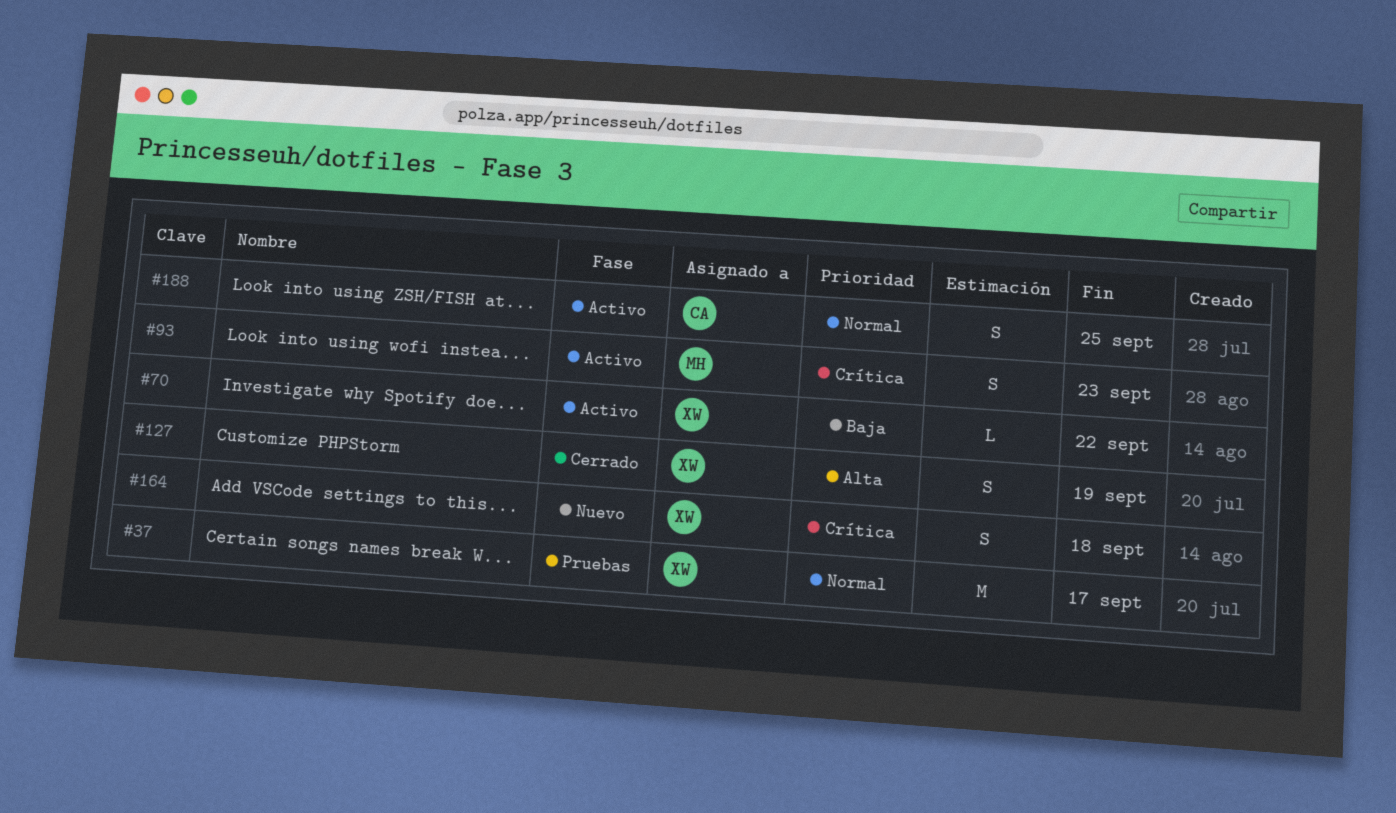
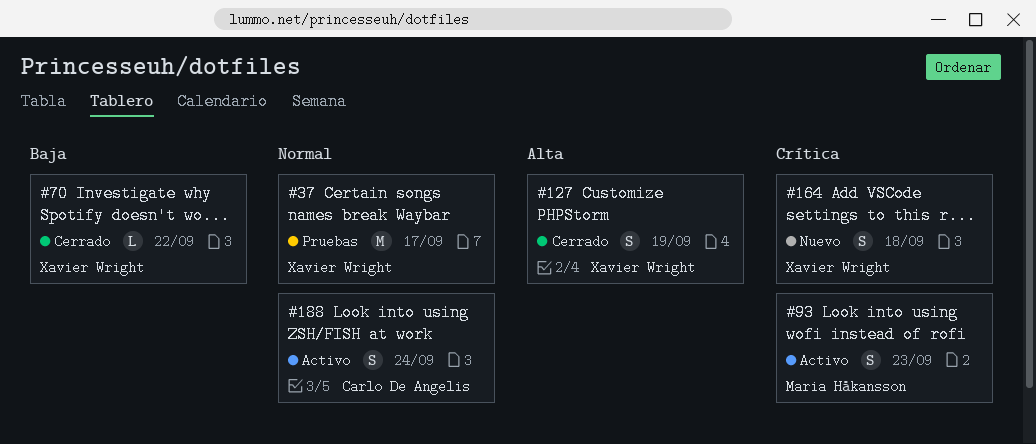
#70, status: Activo -> Cerrado
#188, due: Sep 25 -> Sep 24

